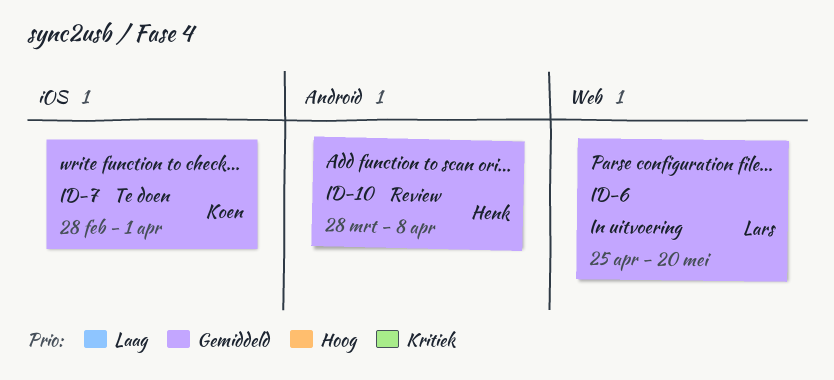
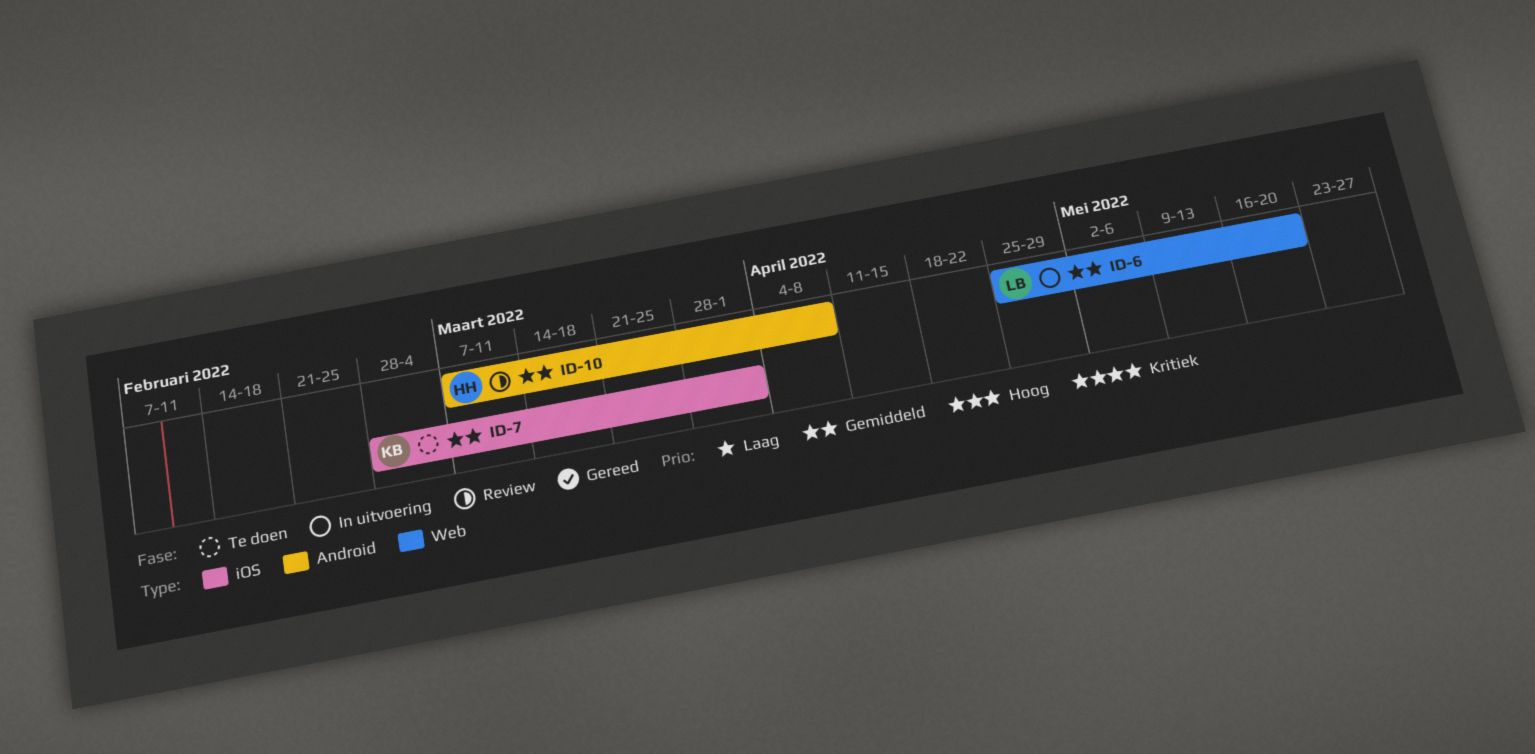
ID-10, start: Mar 28 -> Mar 7

